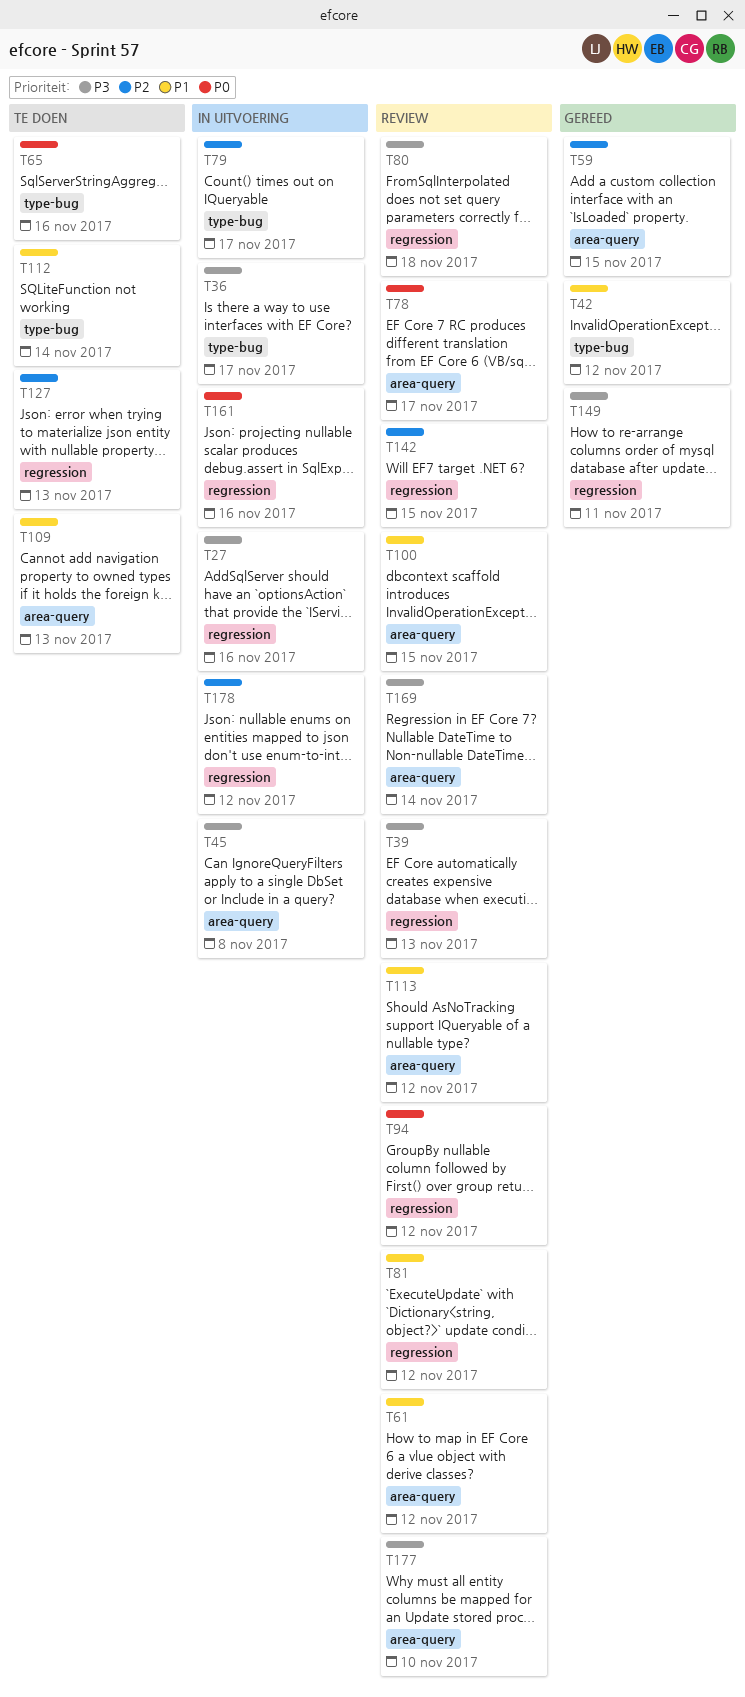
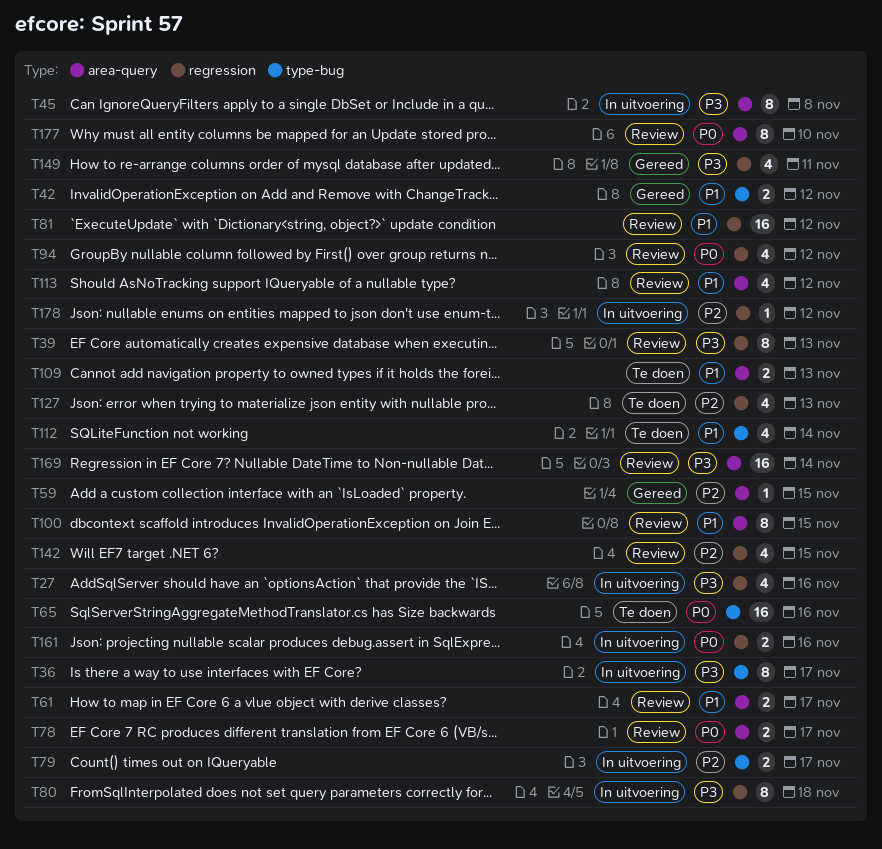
T61, due: Nov 12 -> Nov 17
T80, status: Review -> In uitvoering
T177, priority: P3 -> P0

